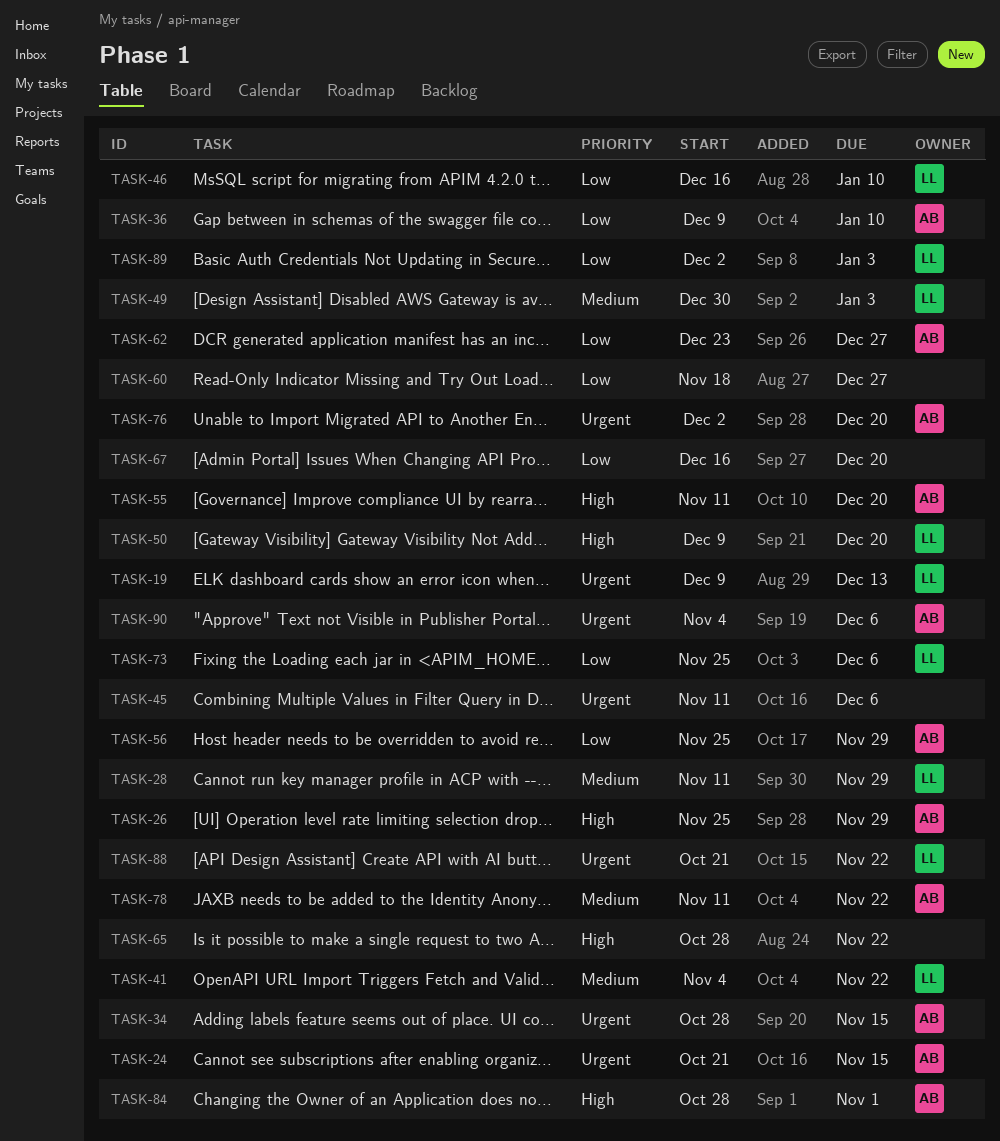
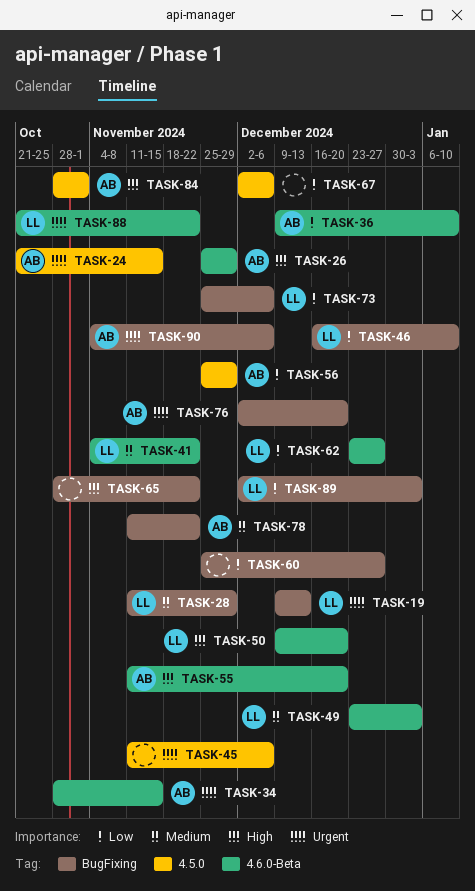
TASK-49, start: Dec 30 -> Dec 23
TASK-60, start: Nov 18 -> Nov 25
TASK-62, owner: AB -> LL
TASK-67, start: Dec 16 -> Dec 2
TASK-67, due: Dec 20 -> Dec 6

